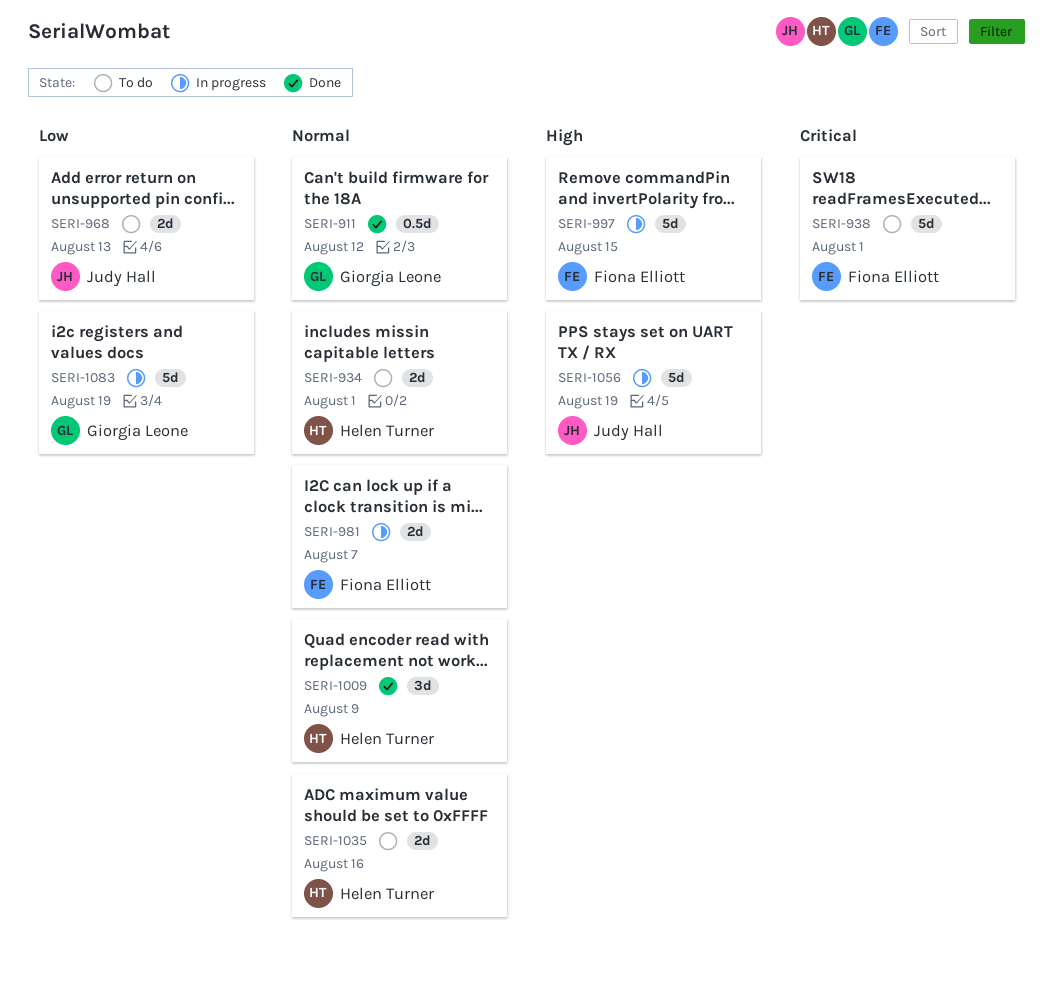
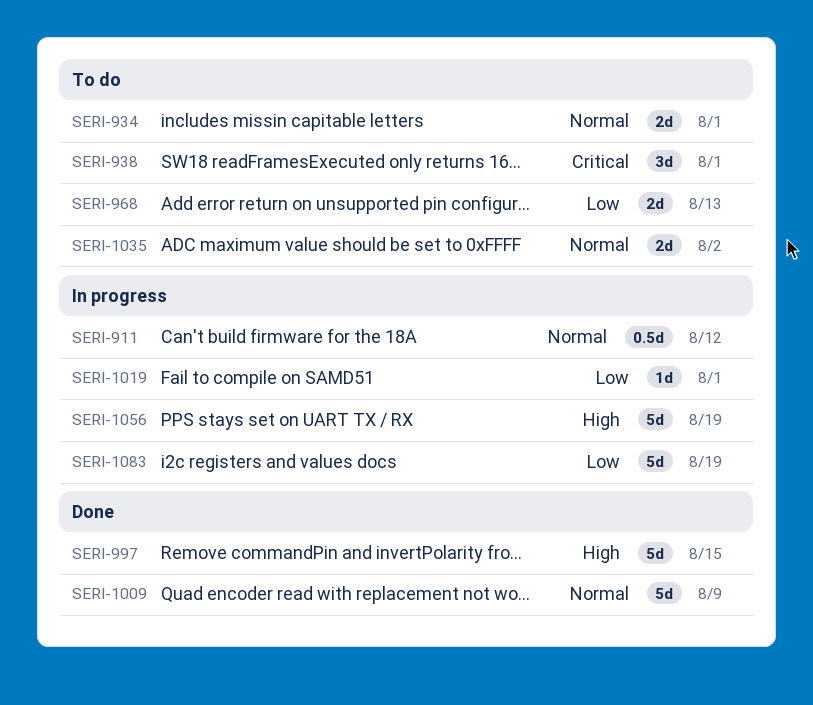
SERI-911, status: Done -> In progress
SERI-938, estimate: 5d -> 3d
SERI-981: present -> none
SERI-997, status: In progress -> Done
SERI-1009, estimate: 3d -> 5d
SERI-1019: none -> present
SERI-1035, due: Aug 16 -> Aug 2

